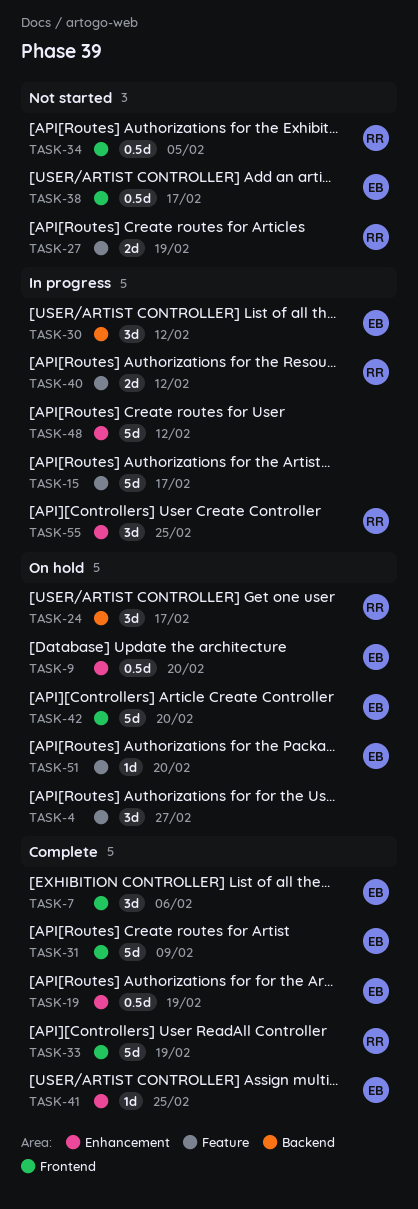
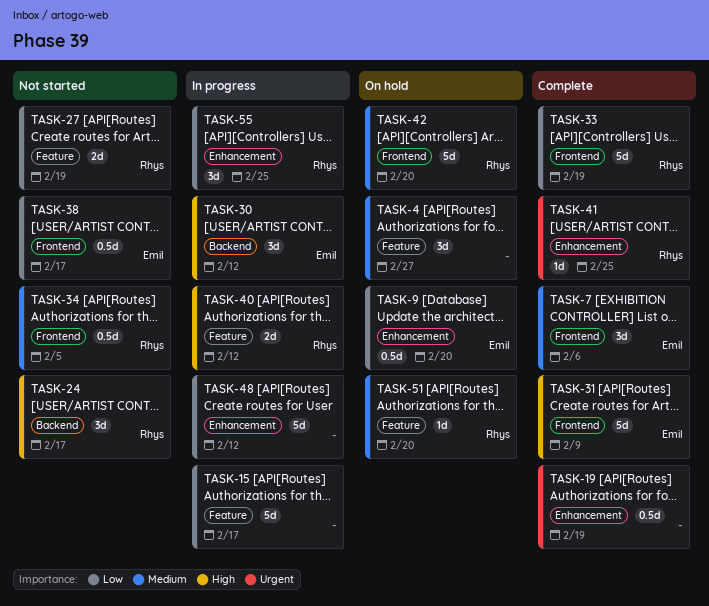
TASK-19, owner: Emil -> none
TASK-24, status: On hold -> Not started
TASK-41, owner: Emil -> Rhys
TASK-42, owner: Emil -> Rhys
TASK-51, owner: Emil -> Rhys

